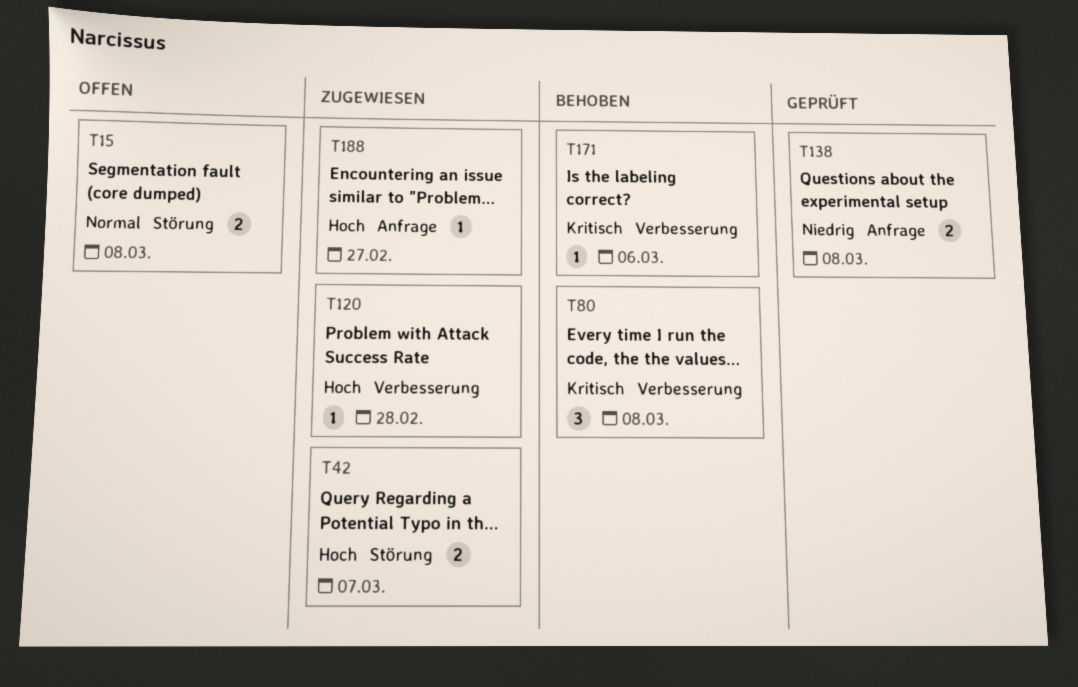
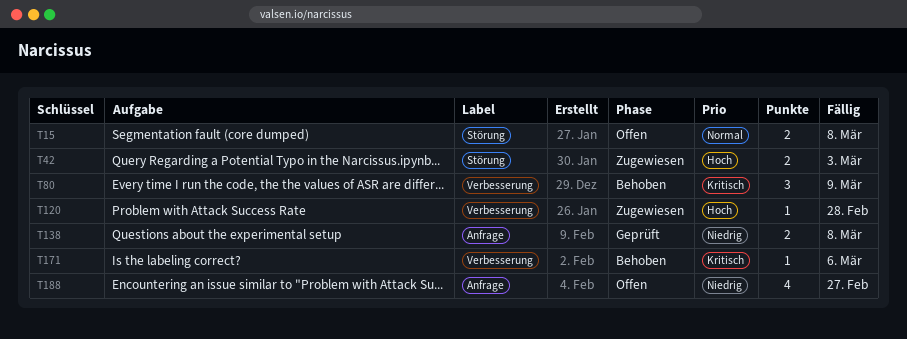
T42, due: Mar 7 -> Mar 3
T80, due: Mar 8 -> Mar 9
T188, status: Zugewiesen -> Offen
T188, priority: Hoch -> Niedrig
T188, estimate: 1 -> 4

